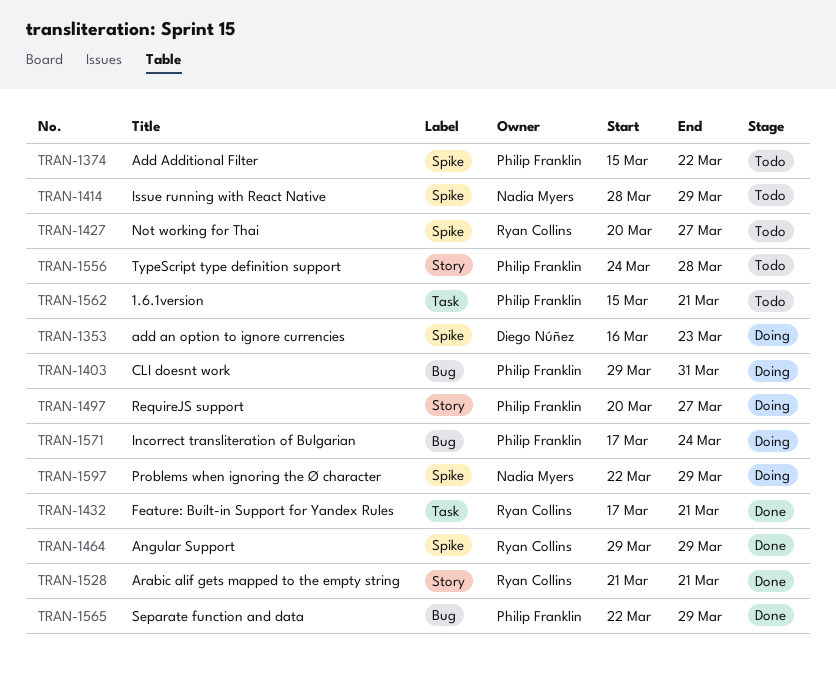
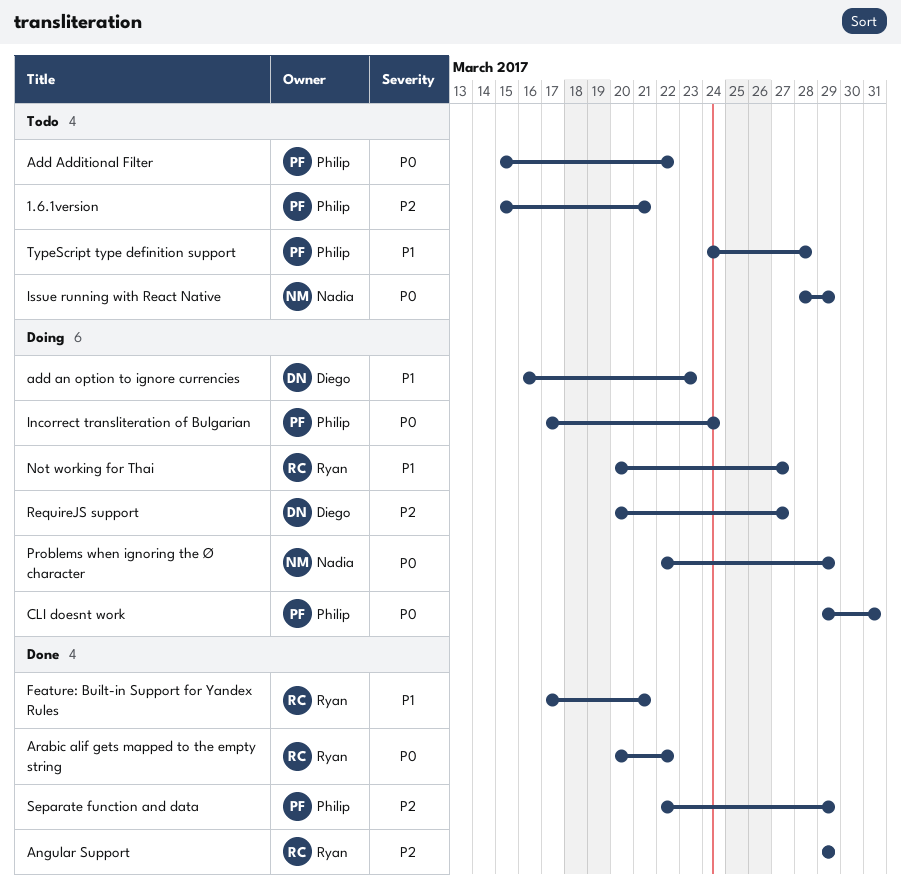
Arabic alif gets mapped to the empty string, start: Mar 21 -> Mar 20
Arabic alif gets mapped to the empty string, due: Mar 21 -> Mar 22
Not working for Thai, status: Todo -> Doing
RequireJS support, owner: Philip Franklin -> Diego Núñez

